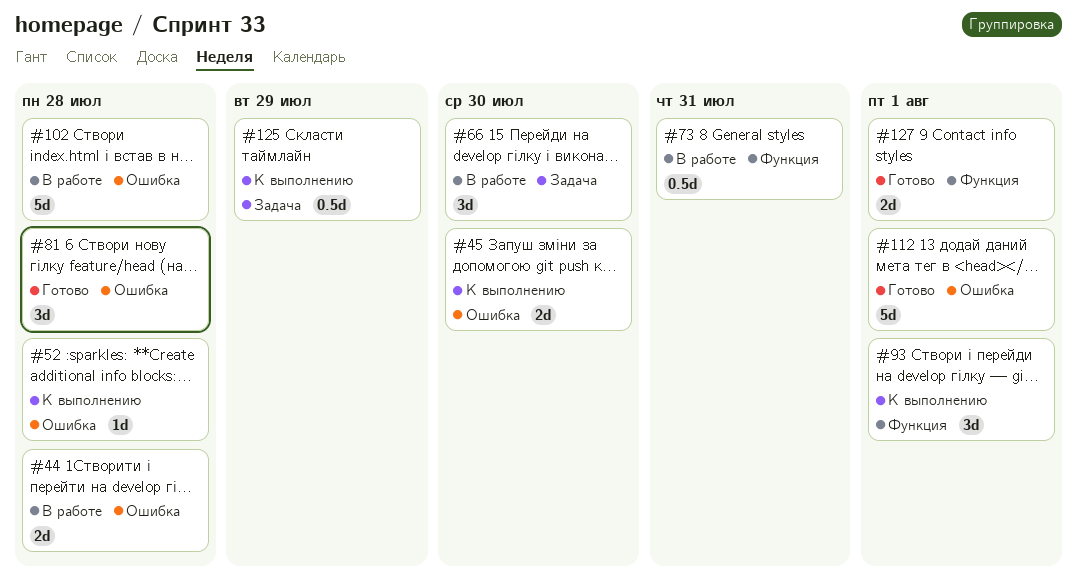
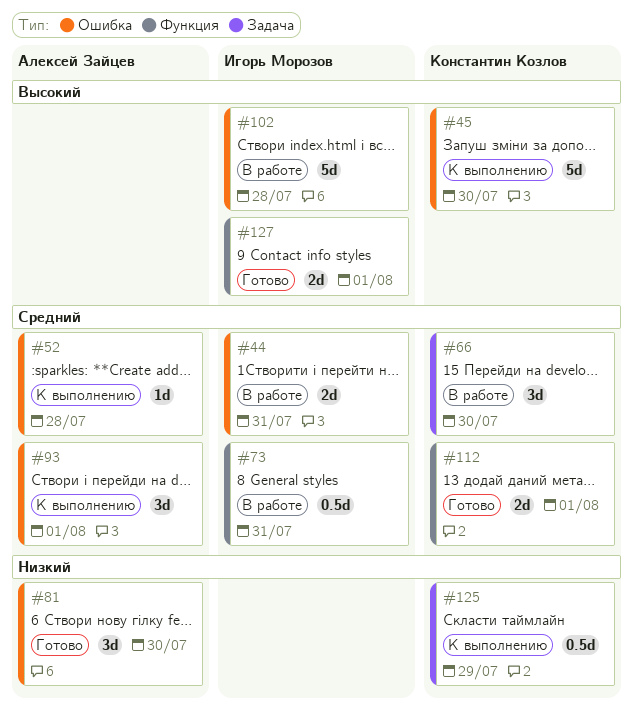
#44, due: Jul 28 -> Jul 31
#45, estimate: 2d -> 5d
#81, due: Jul 28 -> Jul 30
#93, label: Функция -> Ошибка
#112, label: Ошибка -> Функция
#112, estimate: 5d -> 2d

